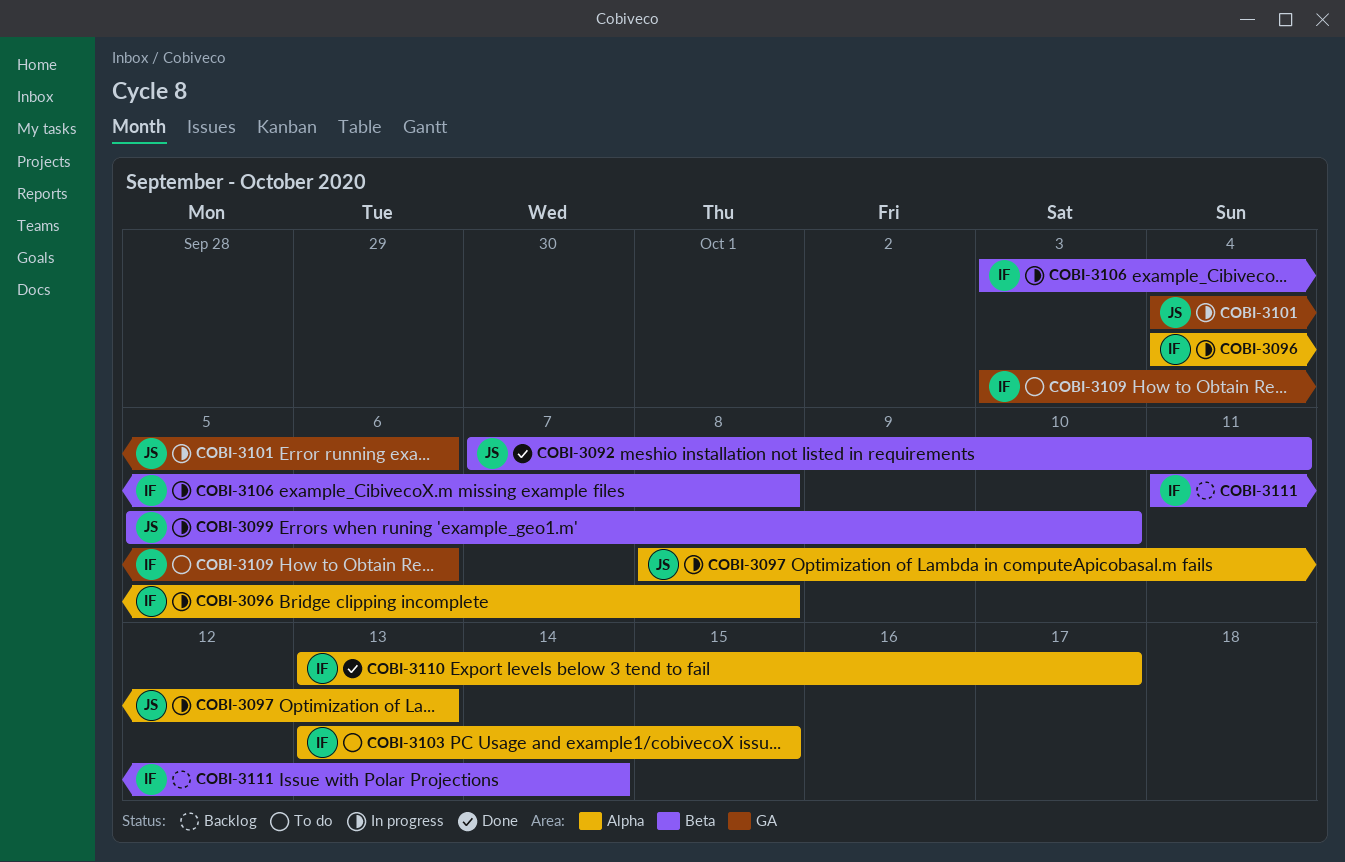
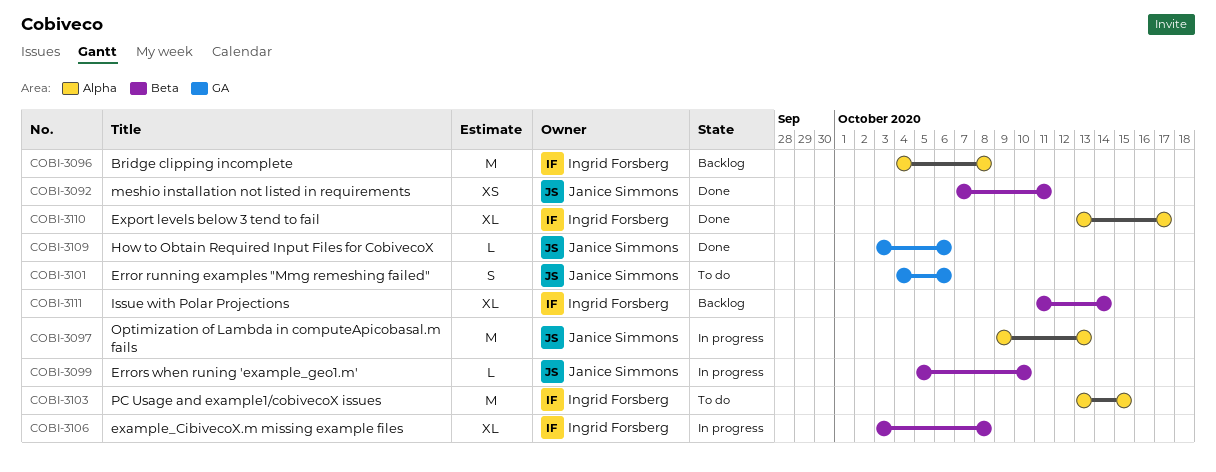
COBI-3096, status: In progress -> Backlog
COBI-3097, start: Oct 8 -> Oct 9
COBI-3101, status: In progress -> To do
COBI-3109, status: To do -> Done
COBI-3109, owner: Ingrid Forsberg -> Janice Simmons

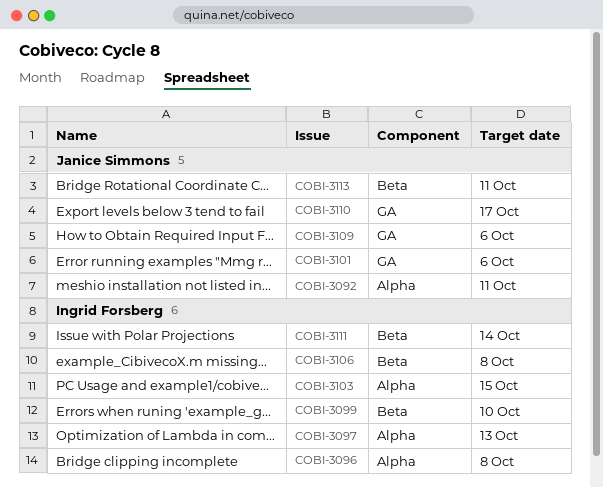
COBI-3092, label: Beta -> Alpha
COBI-3097, owner: Janice Simmons -> Ingrid Forsberg
COBI-3099, owner: Janice Simmons -> Ingrid Forsberg
COBI-3110, owner: Ingrid Forsberg -> Janice Simmons
COBI-3110, label: Alpha -> GA
COBI-3113: none -> present

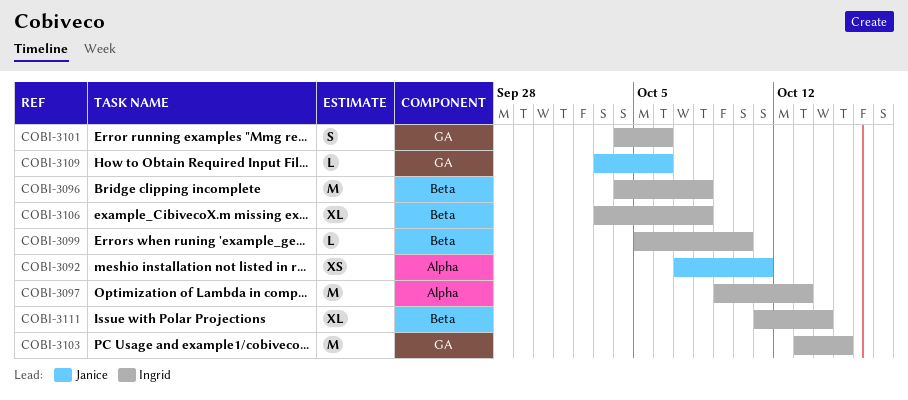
COBI-3096, label: Alpha -> Beta
COBI-3101, owner: Janice Simmons -> Ingrid Forsberg
COBI-3103, label: Alpha -> GA
COBI-3110: present -> none
COBI-3113: present -> none

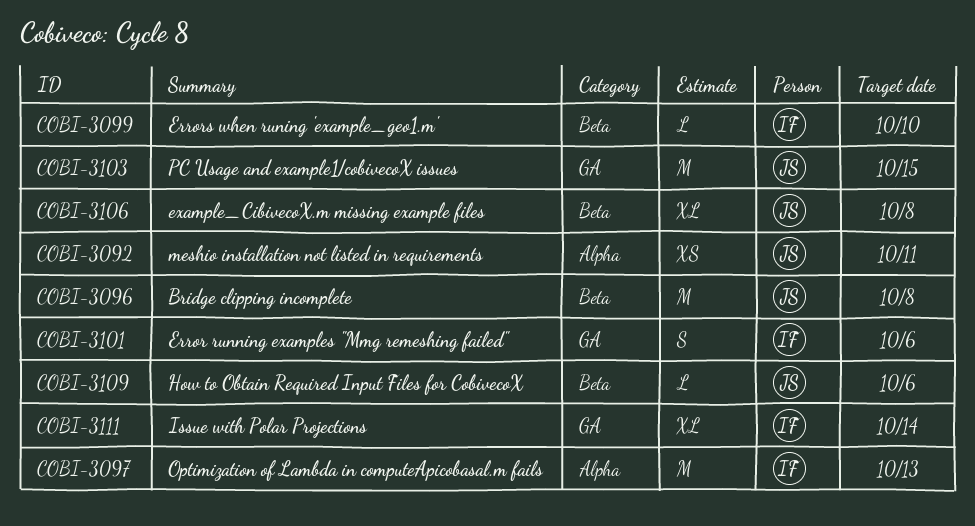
COBI-3096, owner: Ingrid -> Janice
COBI-3103, owner: Ingrid -> Janice
COBI-3106, owner: Ingrid -> Janice
COBI-3109, label: GA -> Beta
COBI-3111, label: Beta -> GA

